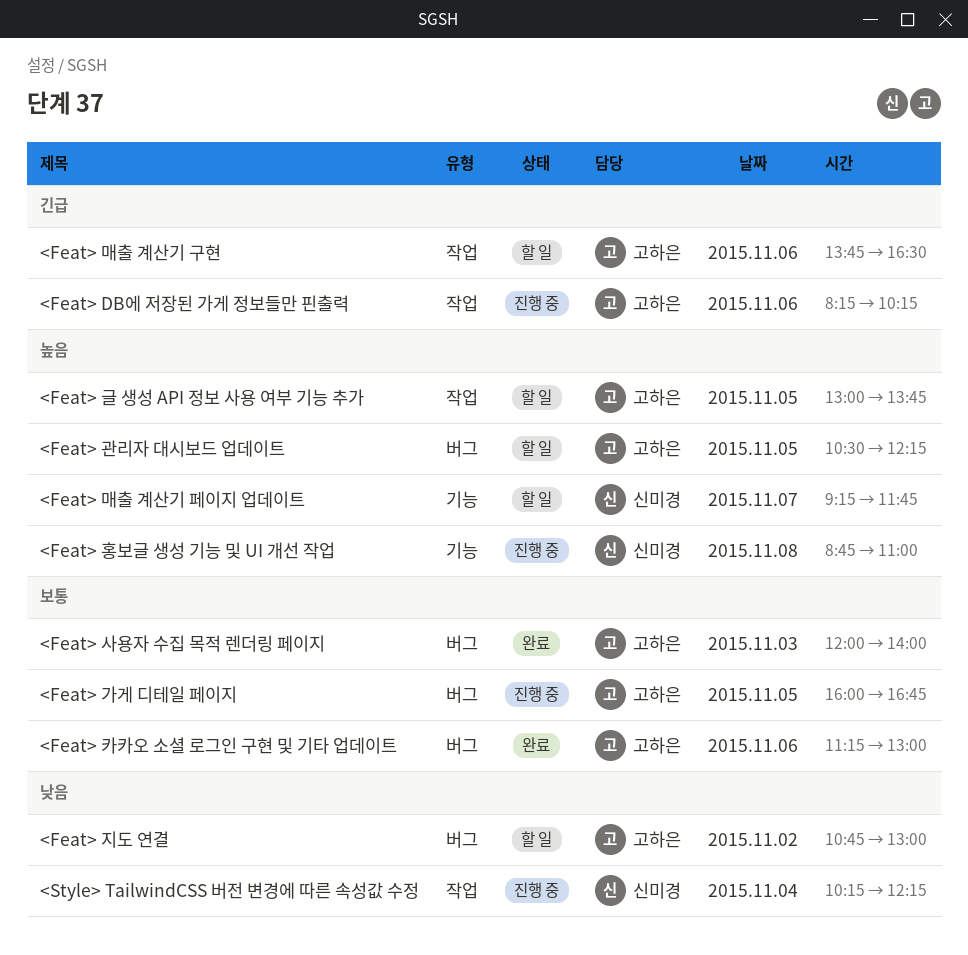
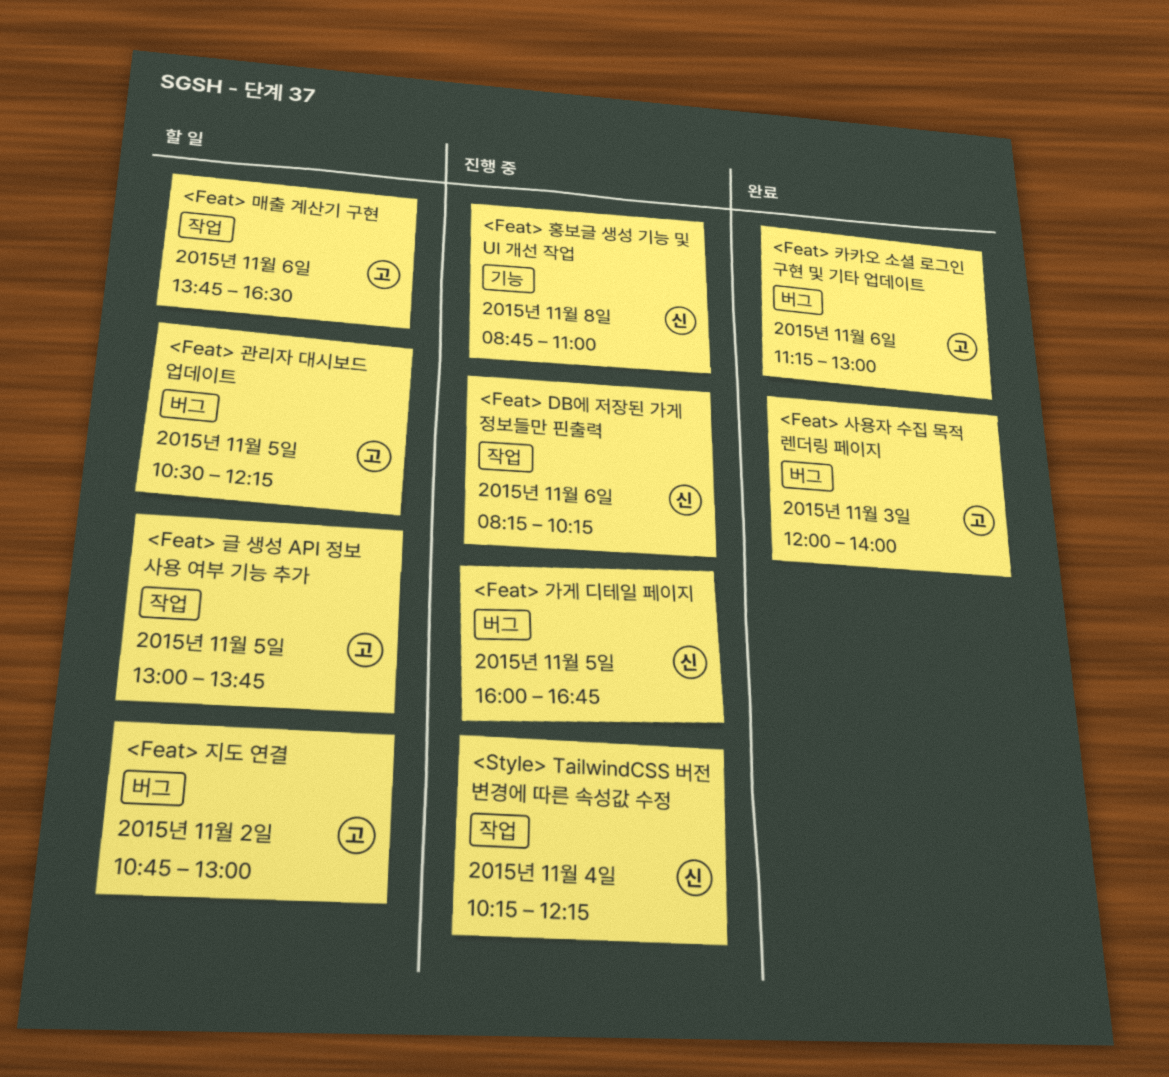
<Feat> DB에 저장된 가게 정보들만 핀출력, owner: 고하은 -> 신미경
<Feat> 가게 디테일 페이지, owner: 고하은 -> 신미경
<Feat> 매출 계산기 페이지 업데이트: present -> none

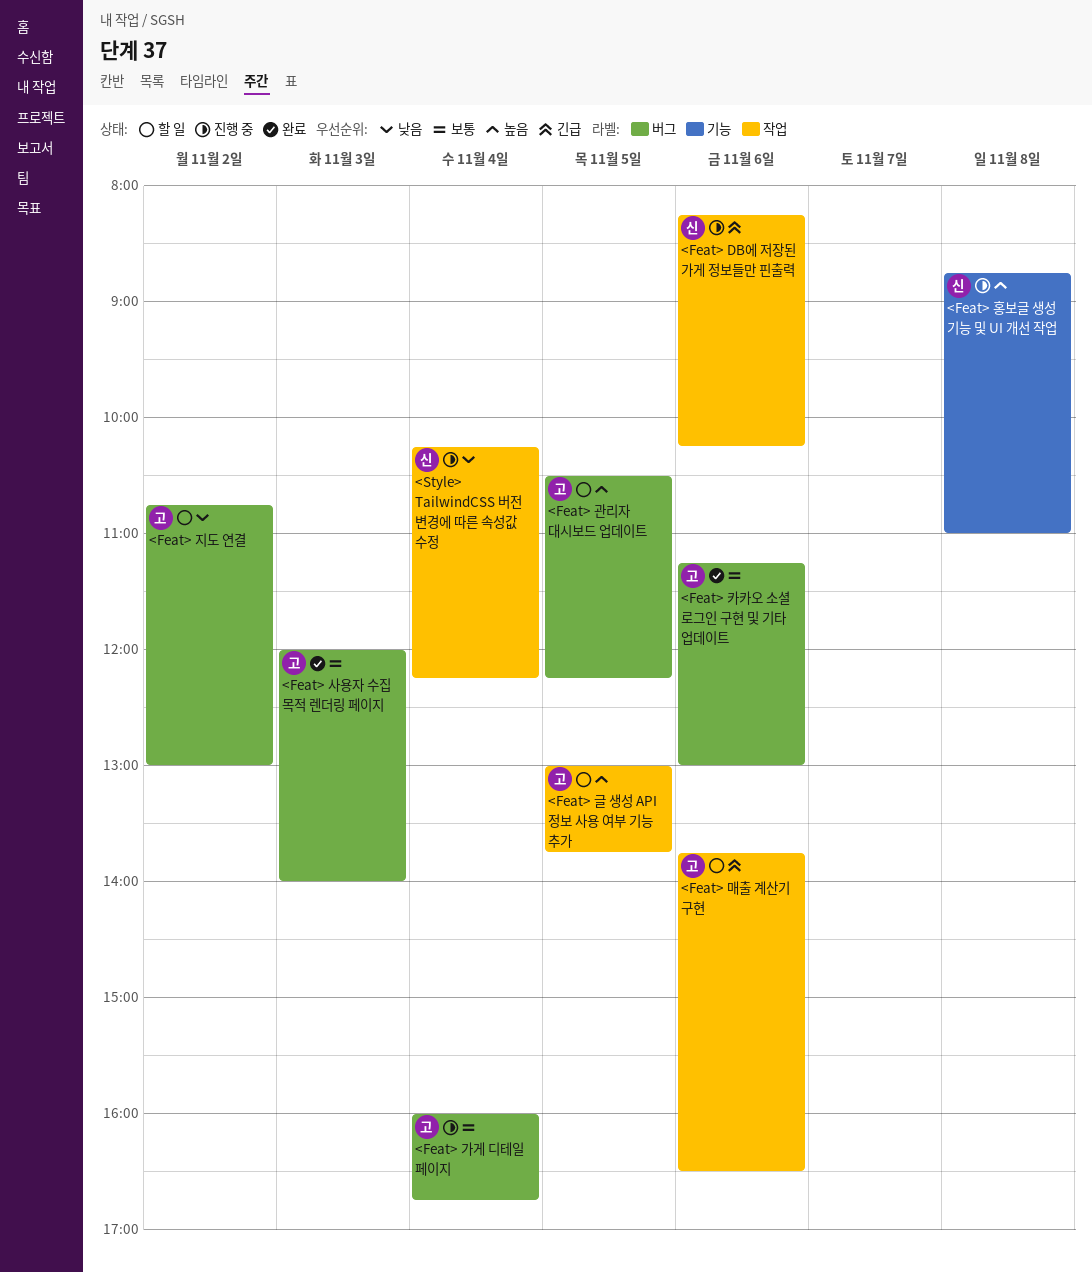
<Feat> 가게 디테일 페이지, owner: 신 -> 고
<Feat> 가게 디테일 페이지, day: Nov 5 -> Nov 4

